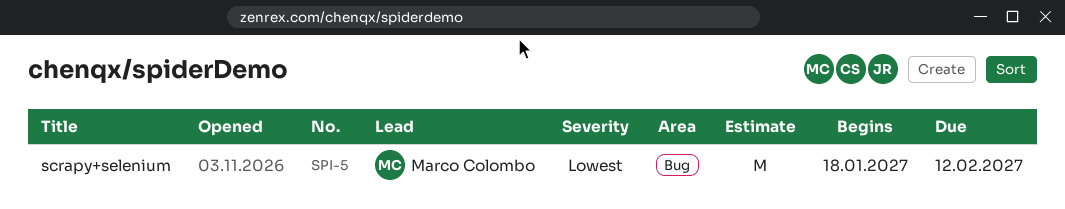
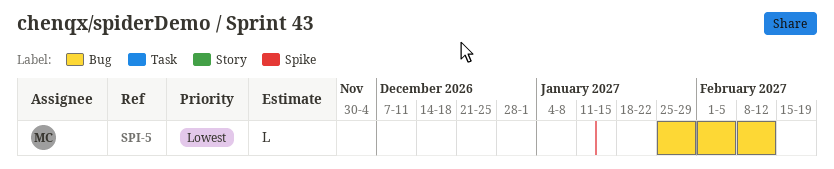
SPI-5, estimate: M -> L
SPI-5, start: Jan 18 -> Jan 25

